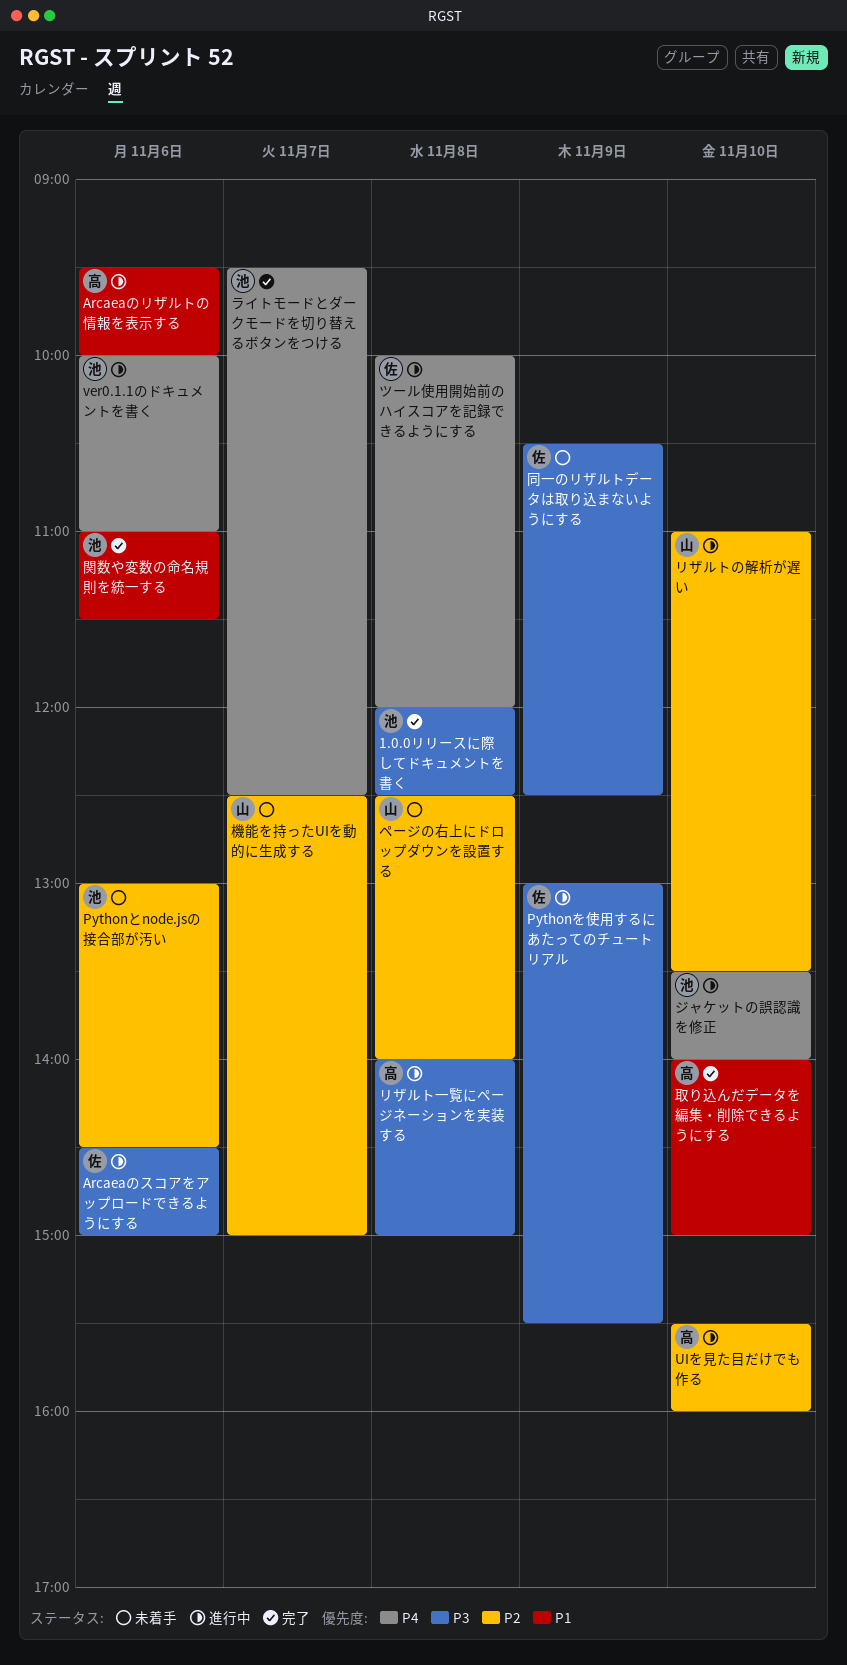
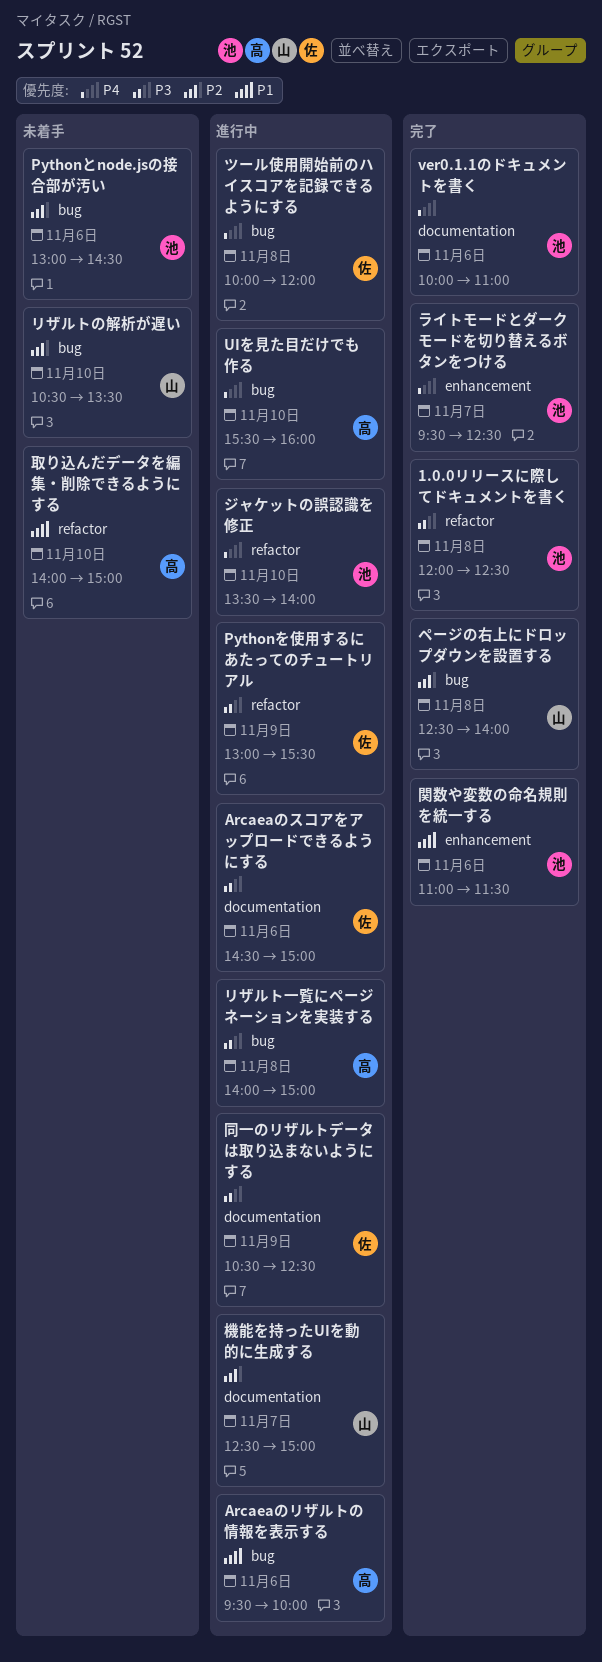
UIを見た目だけでも作る, priority: P2 -> P4
ver0.1.1のドキュメントを書く, status: 進行中 -> 完了
ページの右上にドロップダウンを設置する, status: 未着手 -> 完了
リザルトの解析が遅い, status: 進行中 -> 未着手
リザルトの解析が遅い, begins: 11:00 -> 10:30
取り込んだデータを編集・削除できるようにする, status: 完了 -> 未着手
同一のリザルトデータは取り込まないようにする, status: 未着手 -> 進行中
機能を持ったUIを動的に生成する, status: 未着手 -> 進行中

